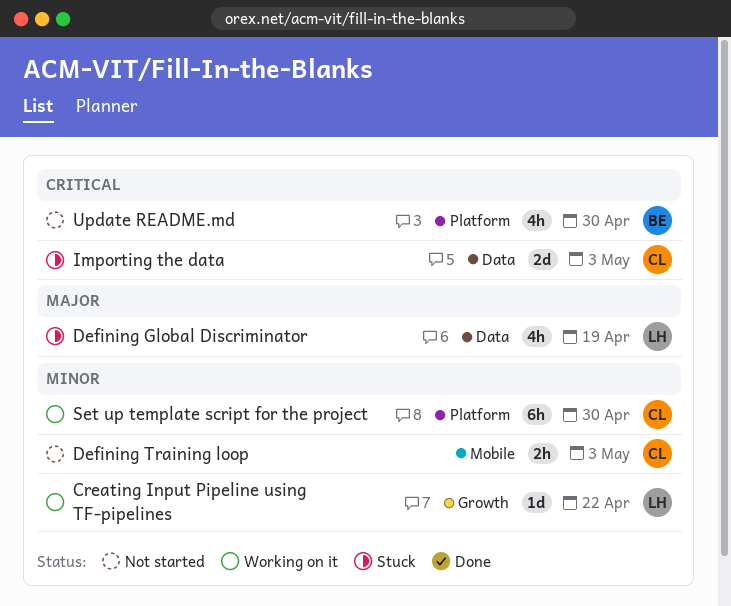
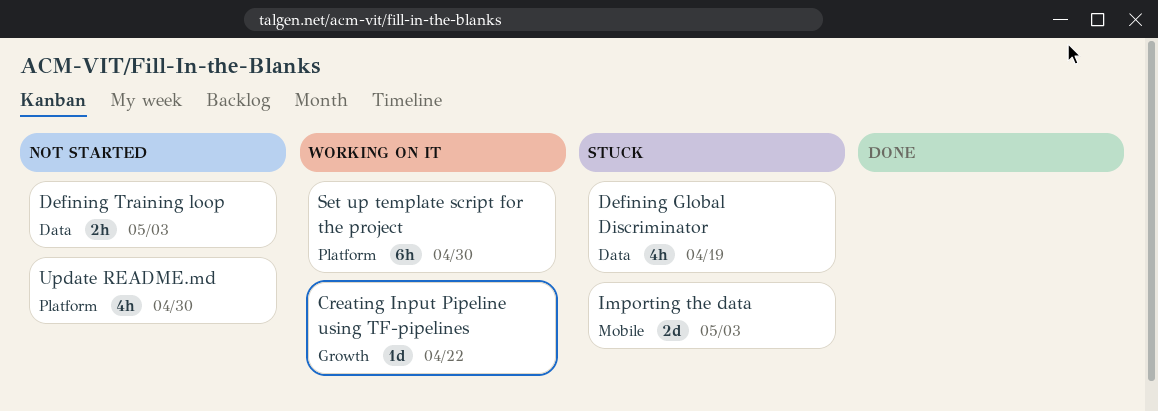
Defining Training loop, label: Mobile -> Data
Importing the data, label: Data -> Mobile

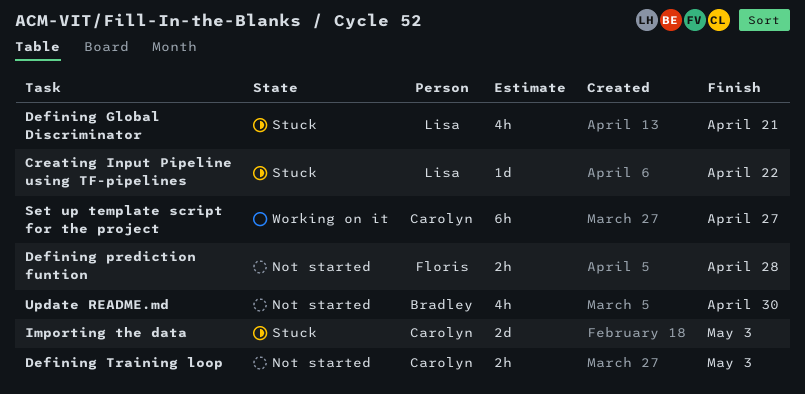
Creating Input Pipeline using TF-pipelines, status: Working on it -> Stuck
Defining Global Discriminator, due: Apr 19 -> Apr 21
Defining prediction funtion: none -> present
Set up template script for the project, due: Apr 30 -> Apr 27

